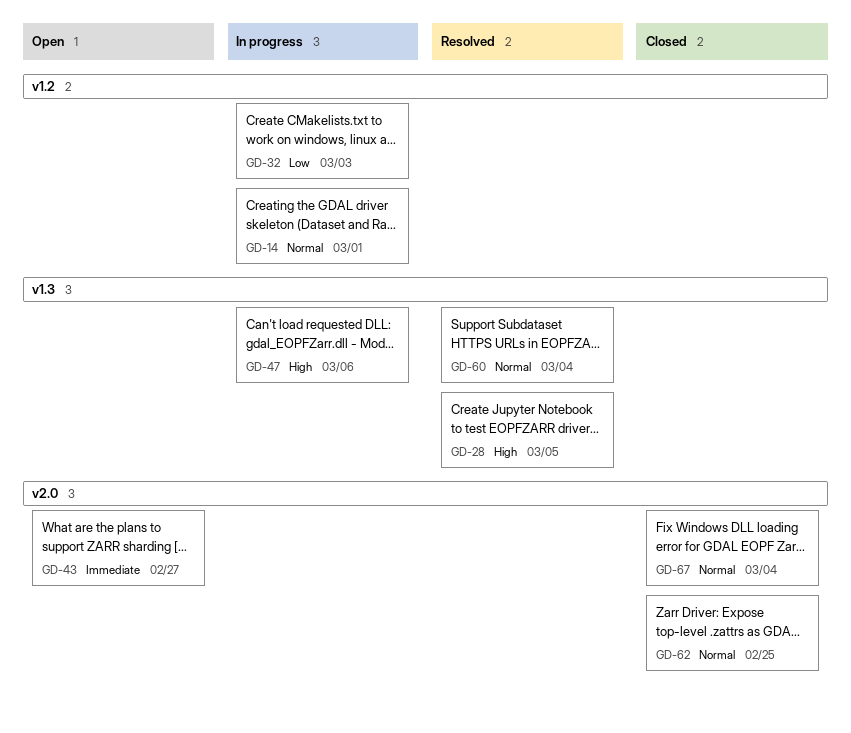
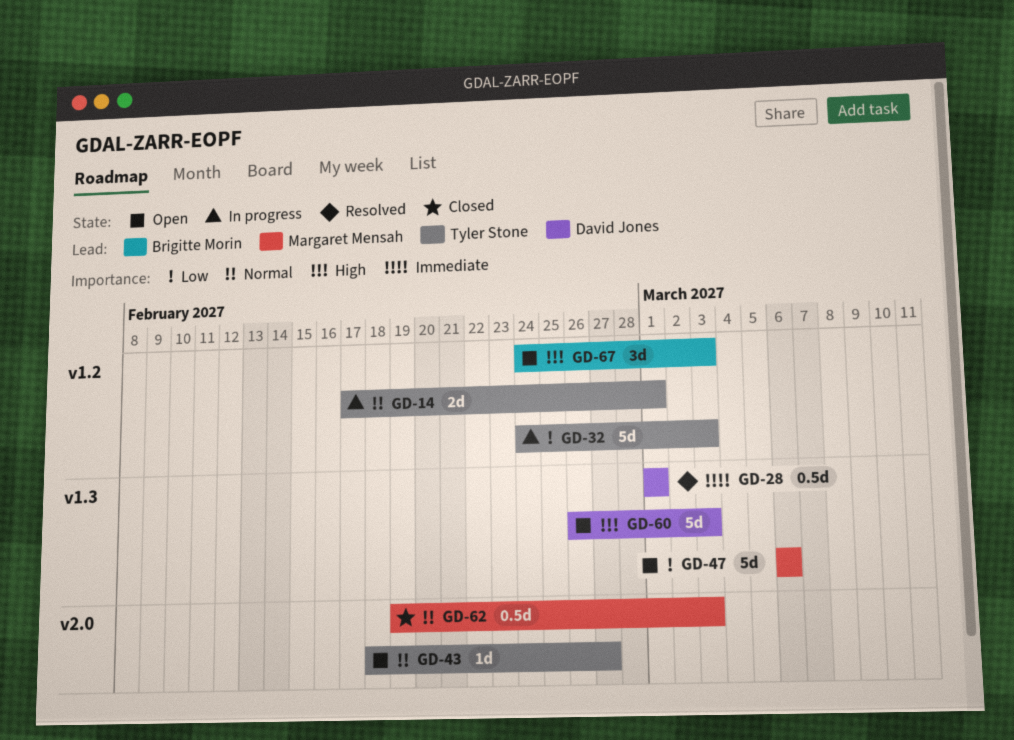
GD-28, priority: High -> Immediate
GD-28, due: Mar 5 -> Mar 1
GD-43, priority: Immediate -> Normal
GD-47, status: In progress -> Open
GD-47, priority: High -> Low
GD-60, status: Resolved -> Open
GD-60, priority: Normal -> High
GD-60, due: Mar 4 -> Mar 3
GD-62, due: Feb 25 -> Mar 3
GD-67, status: Closed -> Open
GD-67, priority: Normal -> High
GD-67, label: v2.0 -> v1.2
GD-67, due: Mar 4 -> Mar 3

